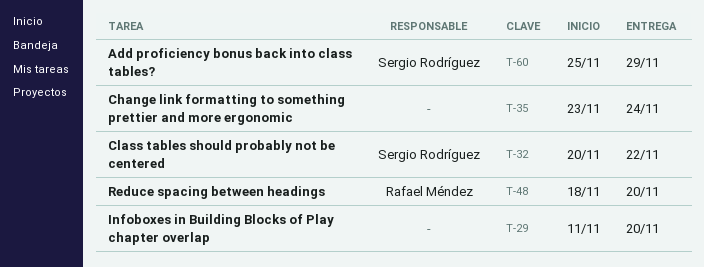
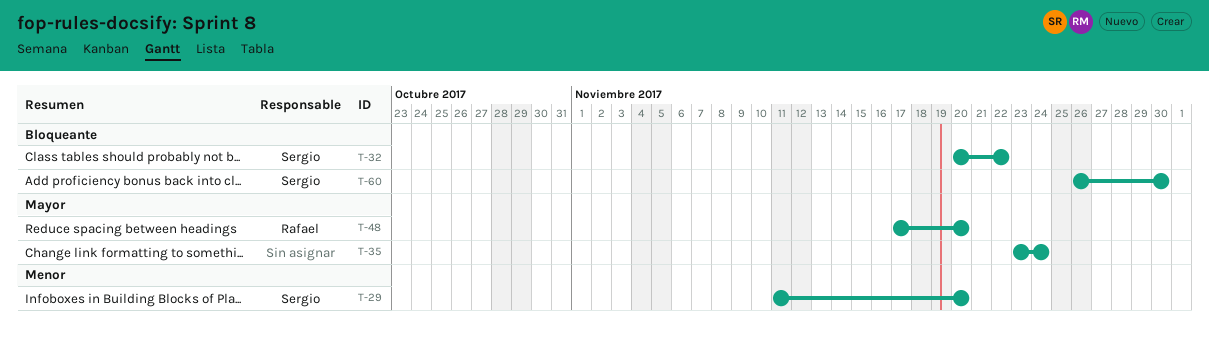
T-29, owner: none -> Sergio Rodríguez
T-48, start: Nov 18 -> Nov 17
T-60, start: Nov 25 -> Nov 26
T-60, due: Nov 29 -> Nov 30

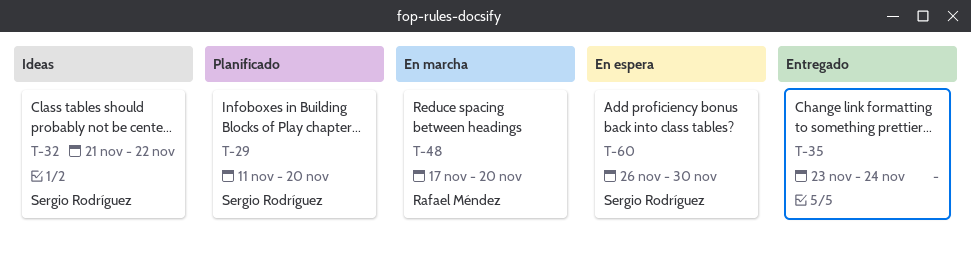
T-32, start: Nov 20 -> Nov 21

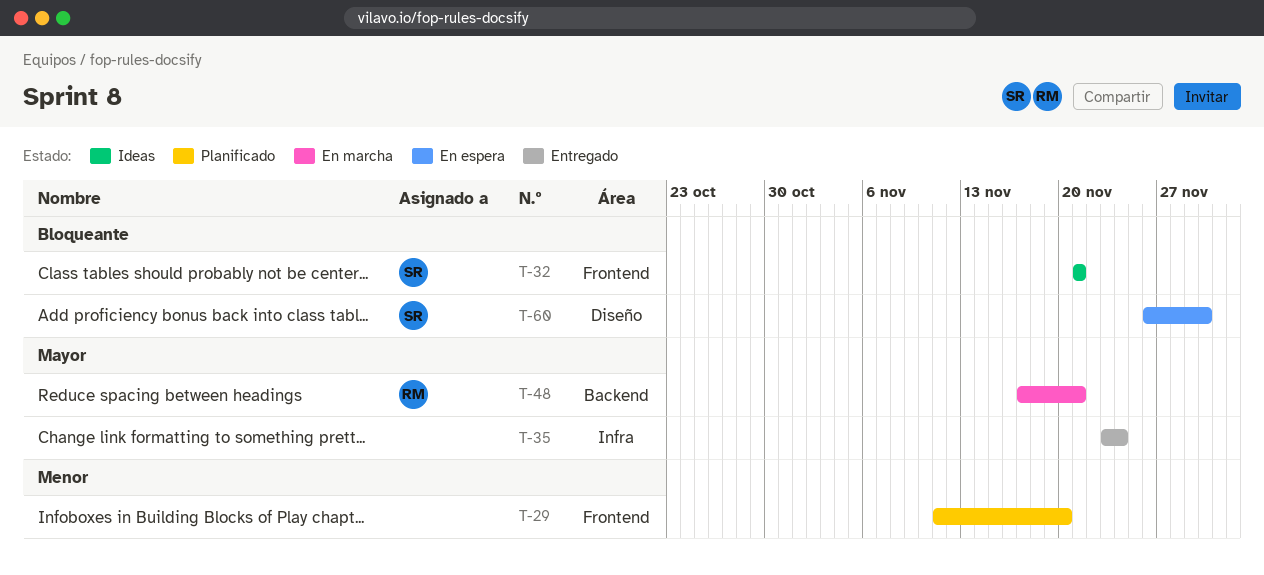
T-29, owner: Sergio Rodríguez -> none
T-32, due: Nov 22 -> Nov 21
T-48, due: Nov 20 -> Nov 21

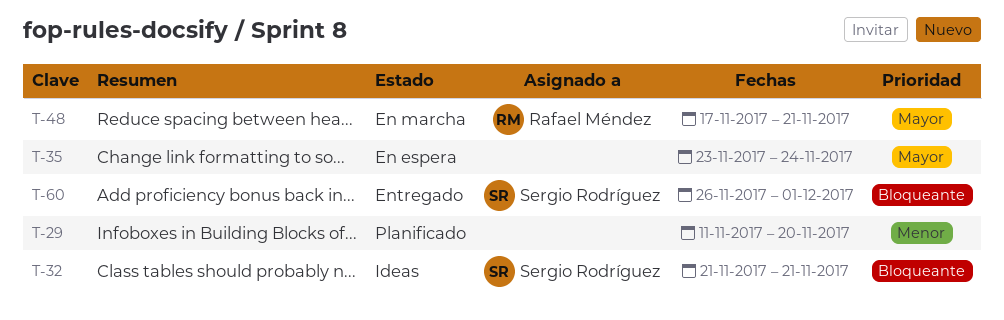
T-35, status: Entregado -> En espera
T-60, status: En espera -> Entregado
T-60, due: Nov 30 -> Dec 1

